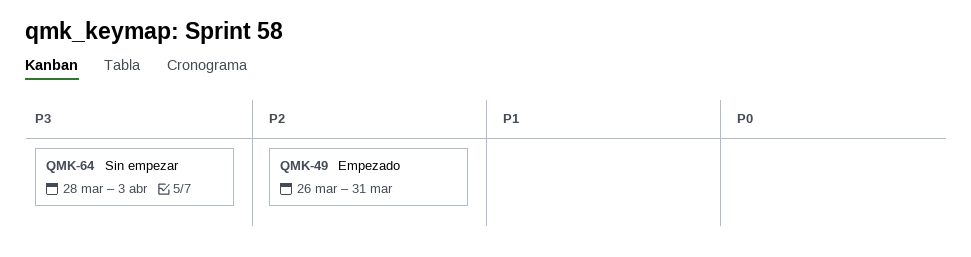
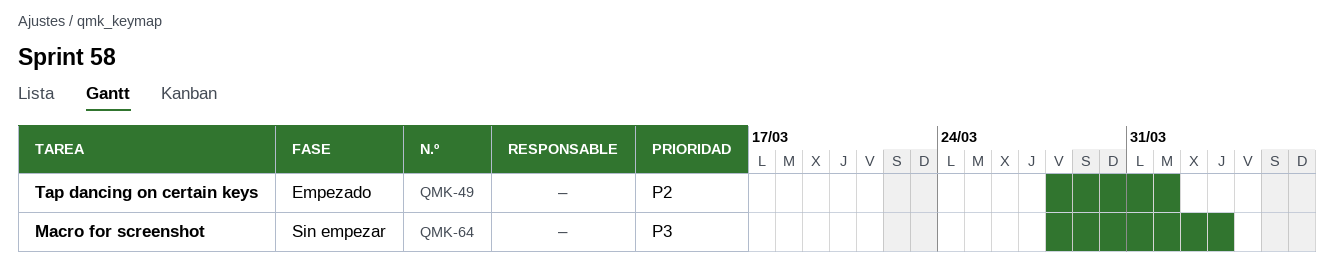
QMK-49, start: Mar 26 -> Mar 28
QMK-49, due: Mar 31 -> Apr 1

